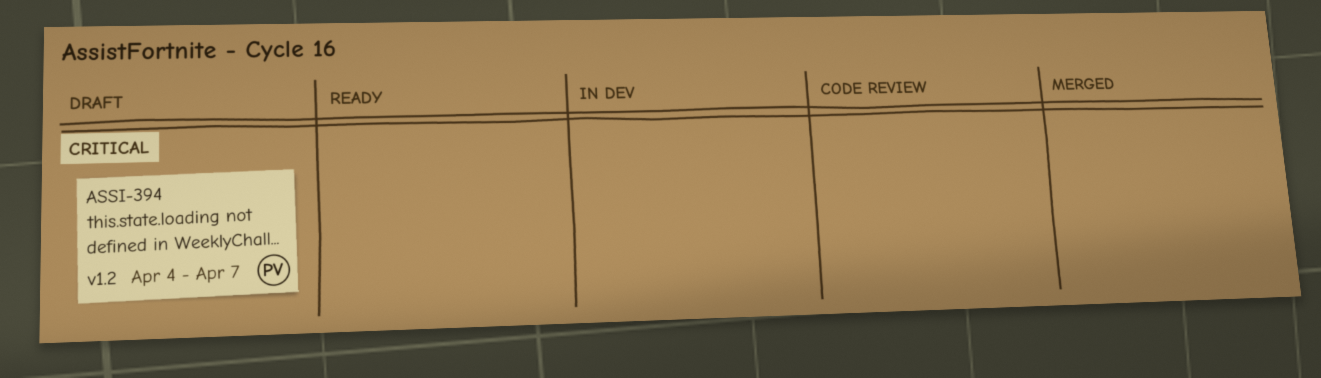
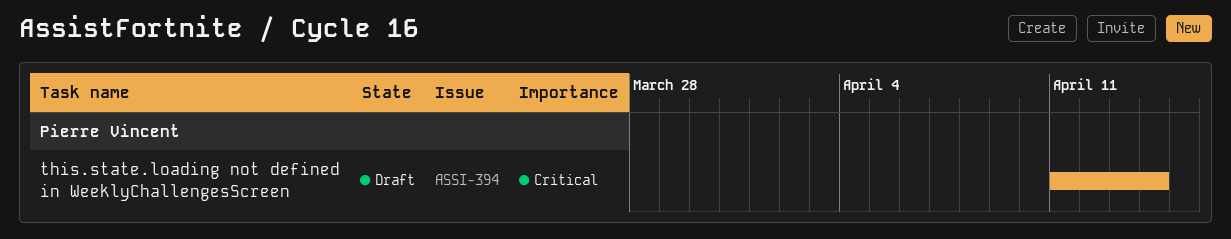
ASSI-394, start: Apr 4 -> Apr 11
ASSI-394, due: Apr 7 -> Apr 14

